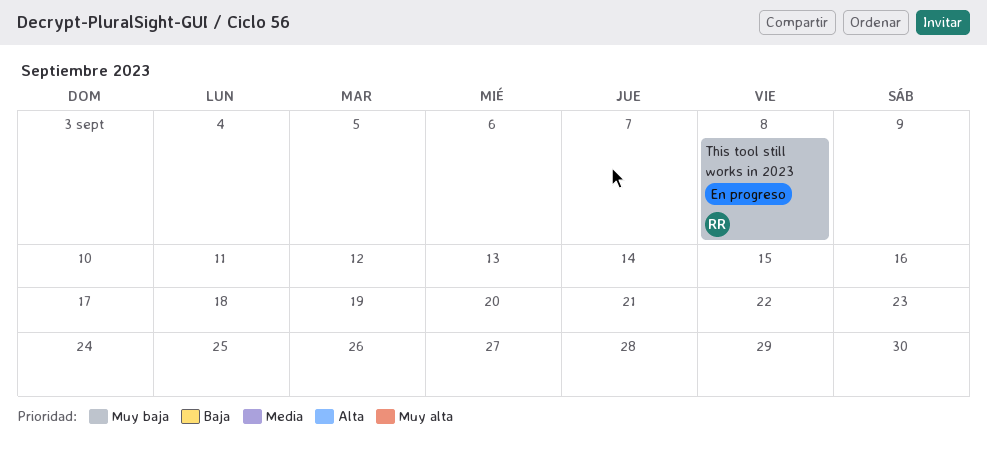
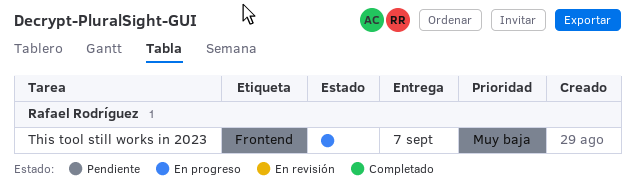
This tool still works in 2023, due: Sep 8 -> Sep 7

